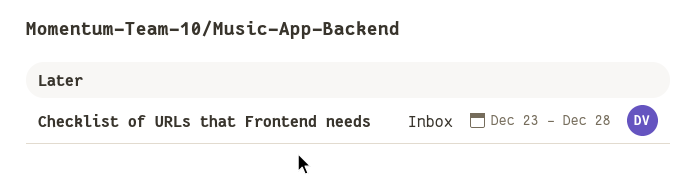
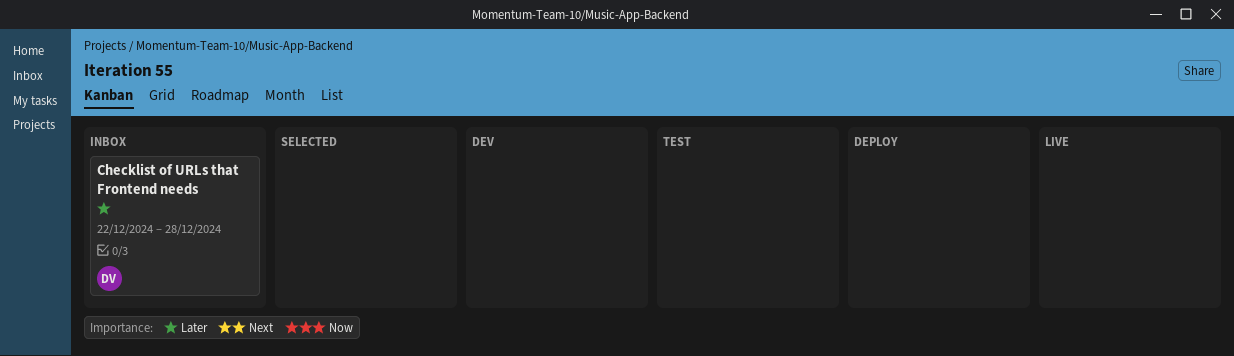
Checklist of URLs that Frontend needs, start: Dec 23 -> Dec 22

